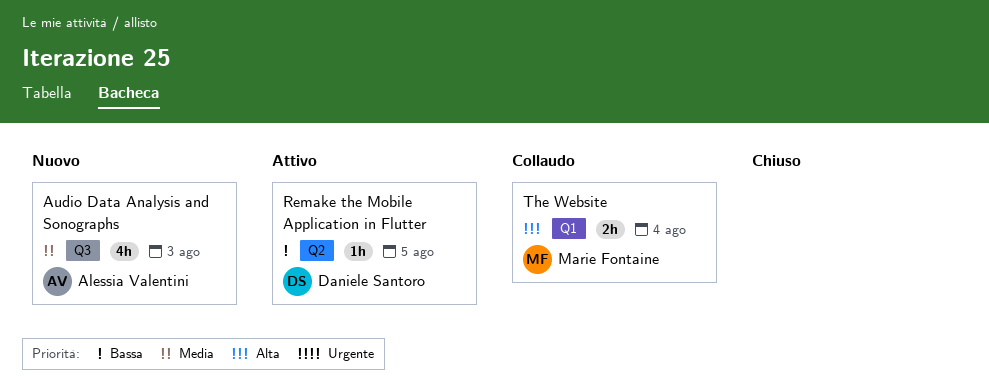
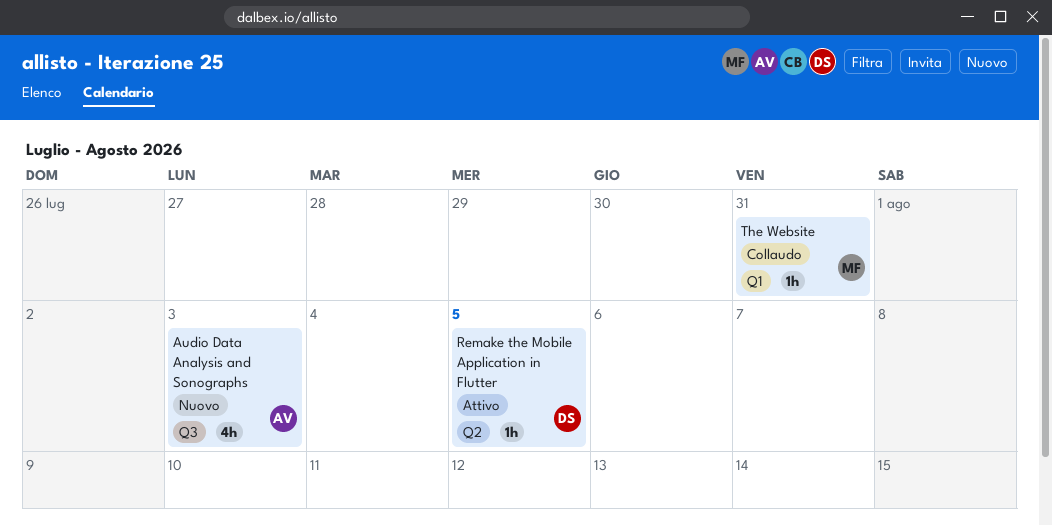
The Website, estimate: 2h -> 1h
The Website, due: Aug 4 -> Jul 31

